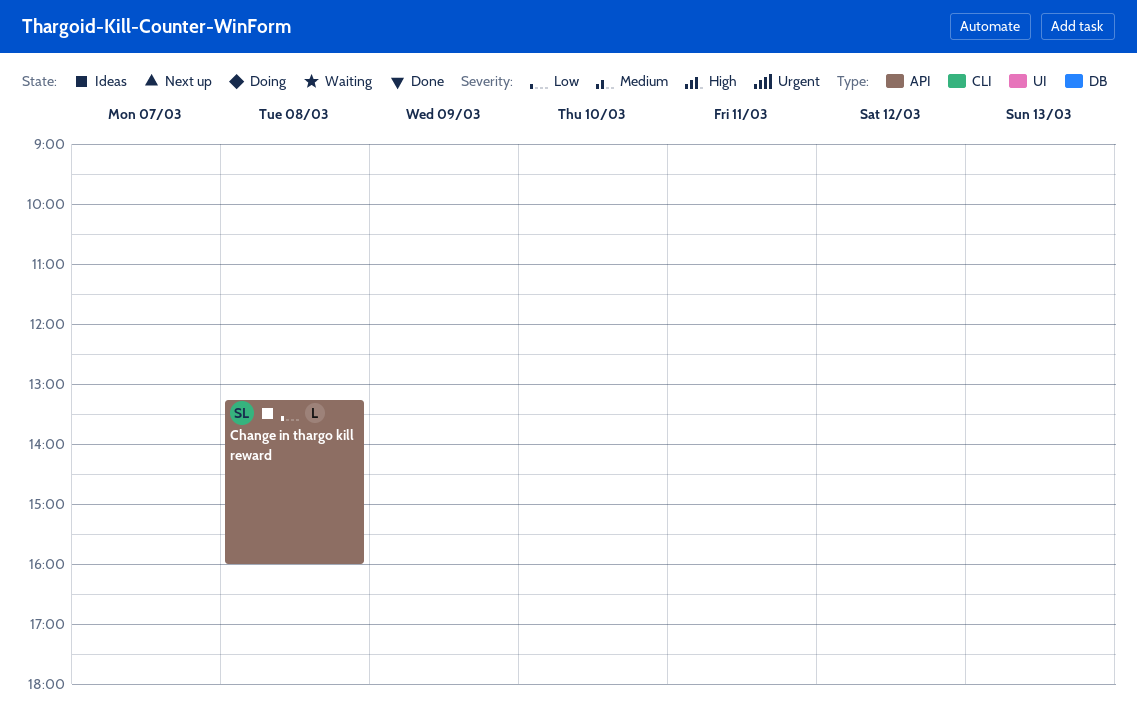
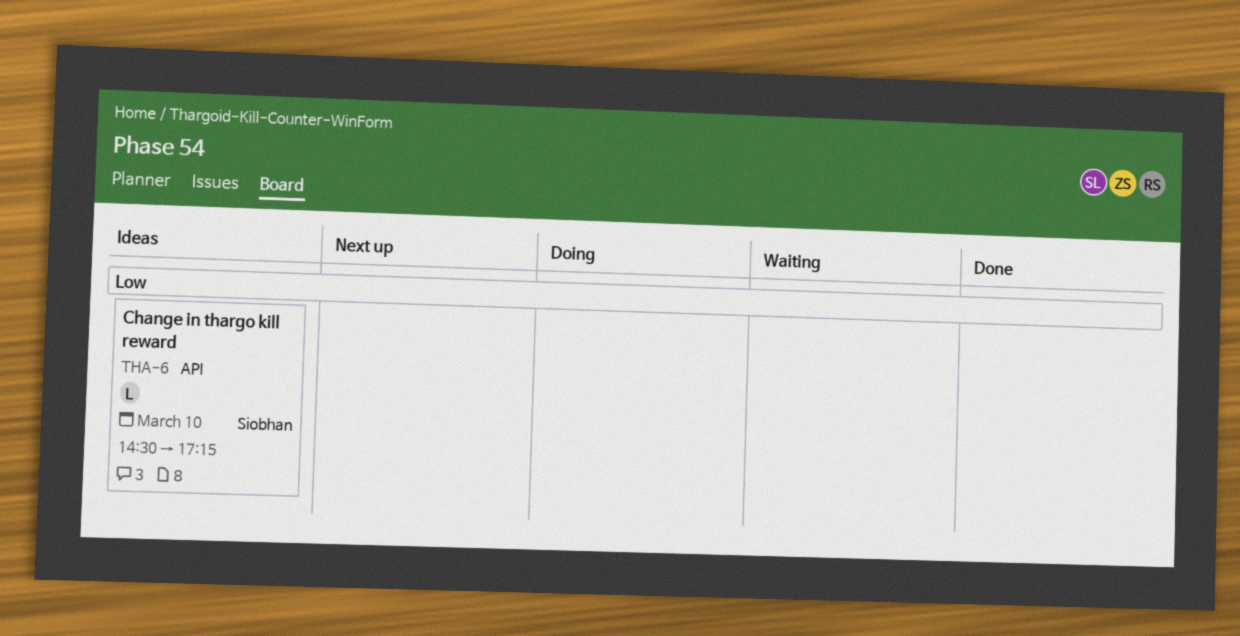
Change in thargo kill reward, day: Mar 8 -> Mar 10
Change in thargo kill reward, begins: 13:15 -> 14:30
Change in thargo kill reward, ends: 16:00 -> 17:15

